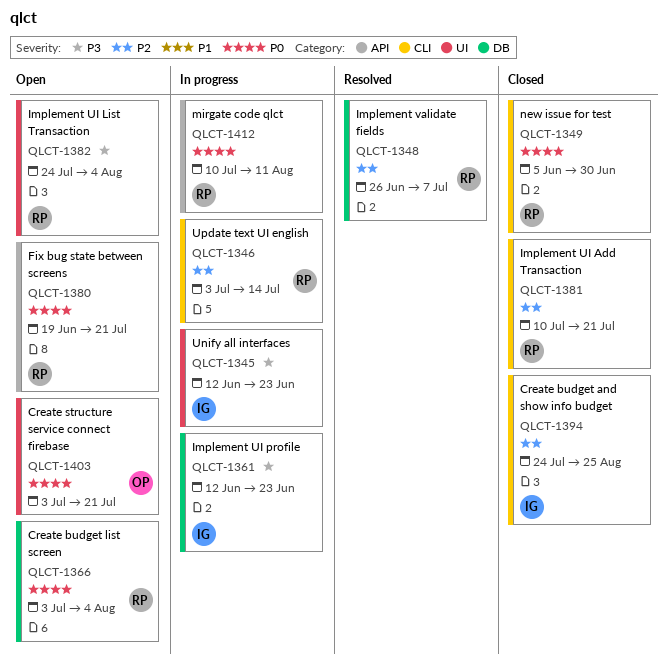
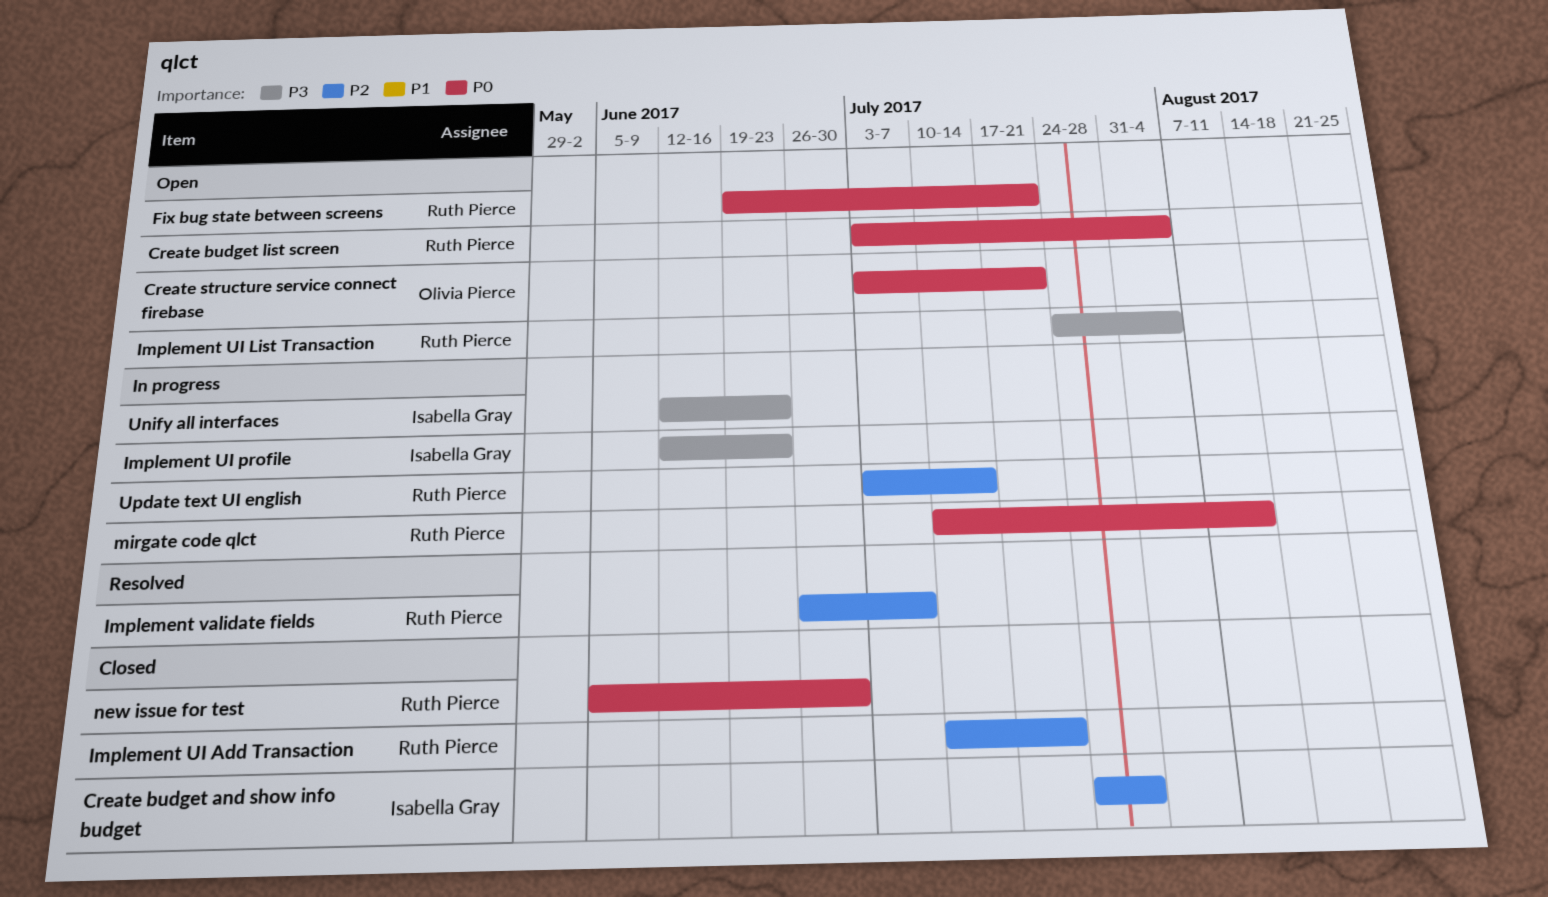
Create budget and show info budget, due: Aug 25 -> Jul 28

